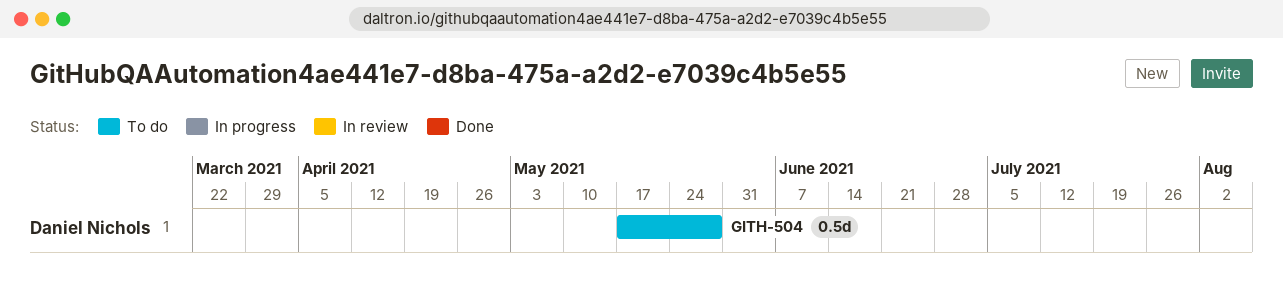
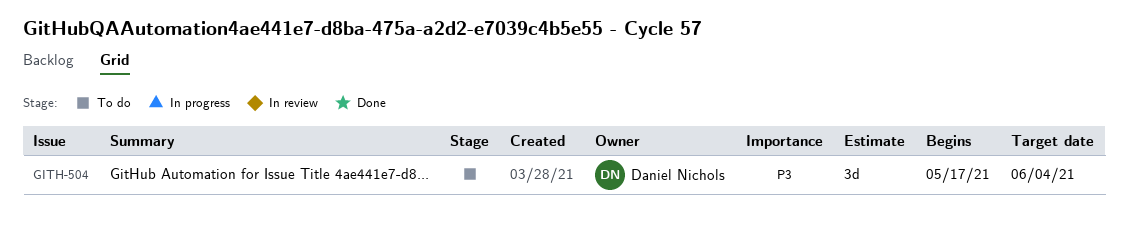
GITH-504, estimate: 0.5d -> 3d
GITH-504, due: May 28 -> Jun 4

